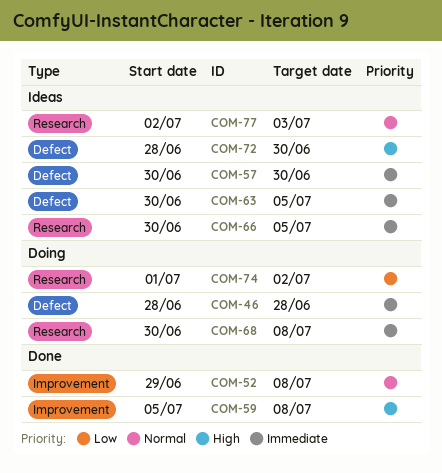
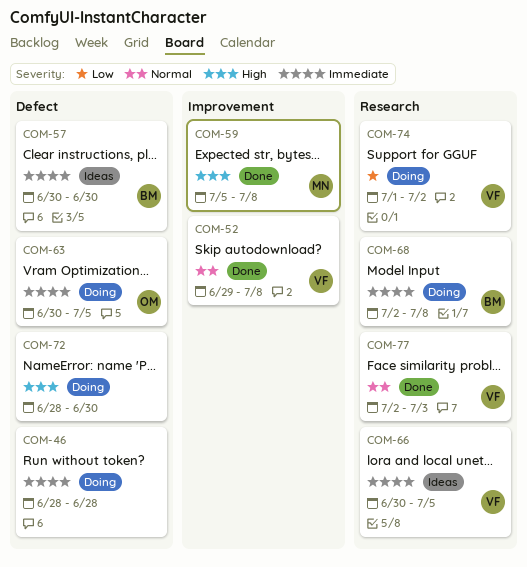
COM-63, status: Ideas -> Doing
COM-68, start: Jun 30 -> Jul 2
COM-72, status: Ideas -> Doing
COM-77, status: Ideas -> Done

